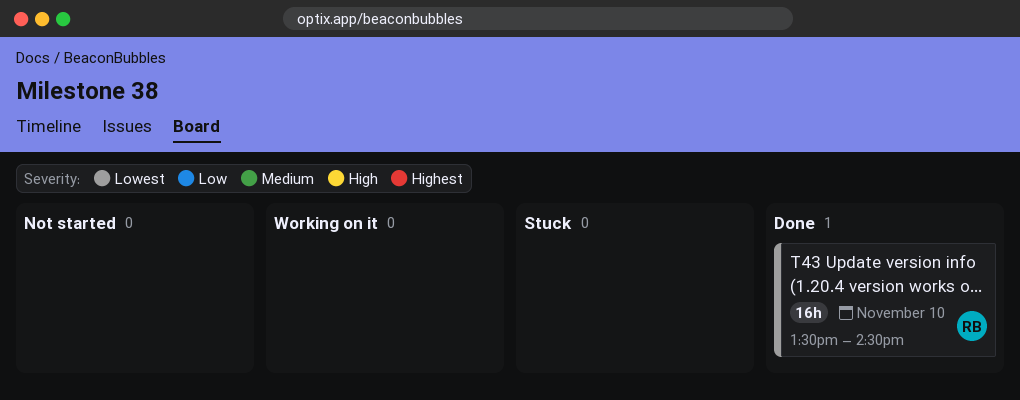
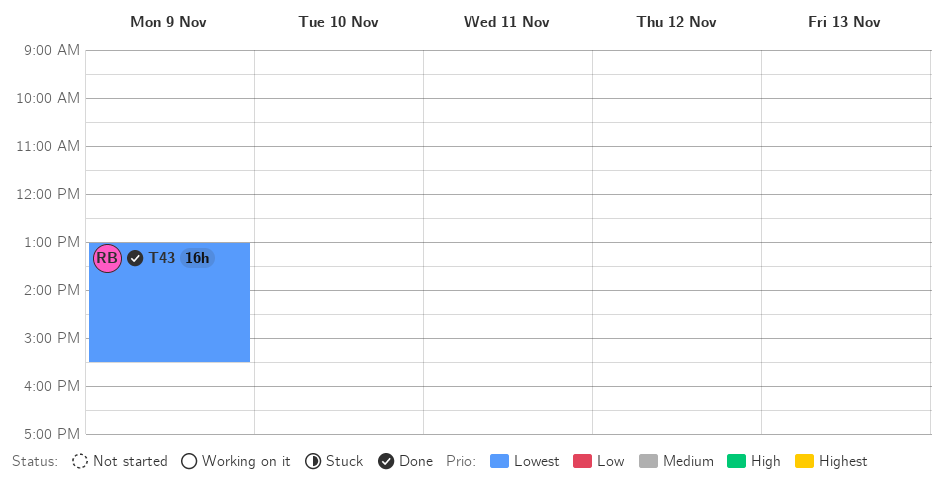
T43, day: Nov 10 -> Nov 9
T43, begins: 13:30 -> 13:00
T43, ends: 14:30 -> 15:30

